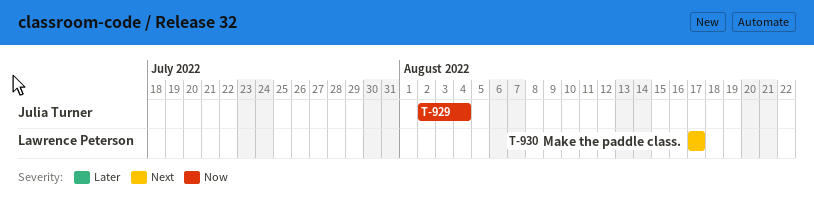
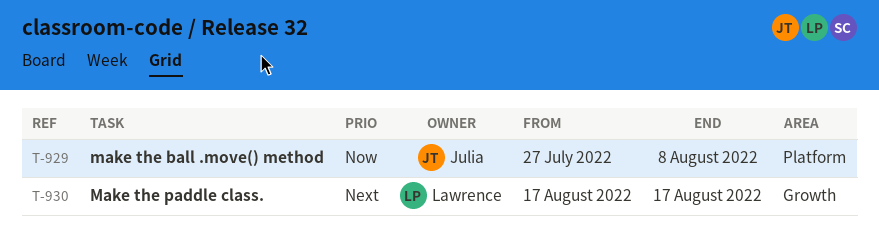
T-929, start: Aug 2 -> Jul 27
T-929, due: Aug 4 -> Aug 8

